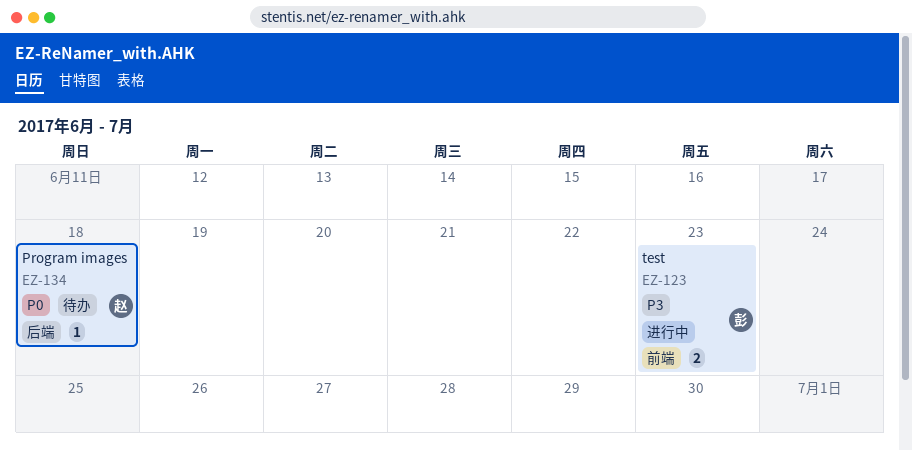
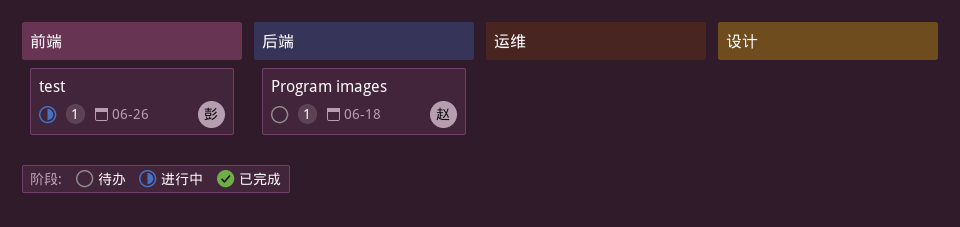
test, estimate: 2 -> 1
test, due: Jun 23 -> Jun 26

